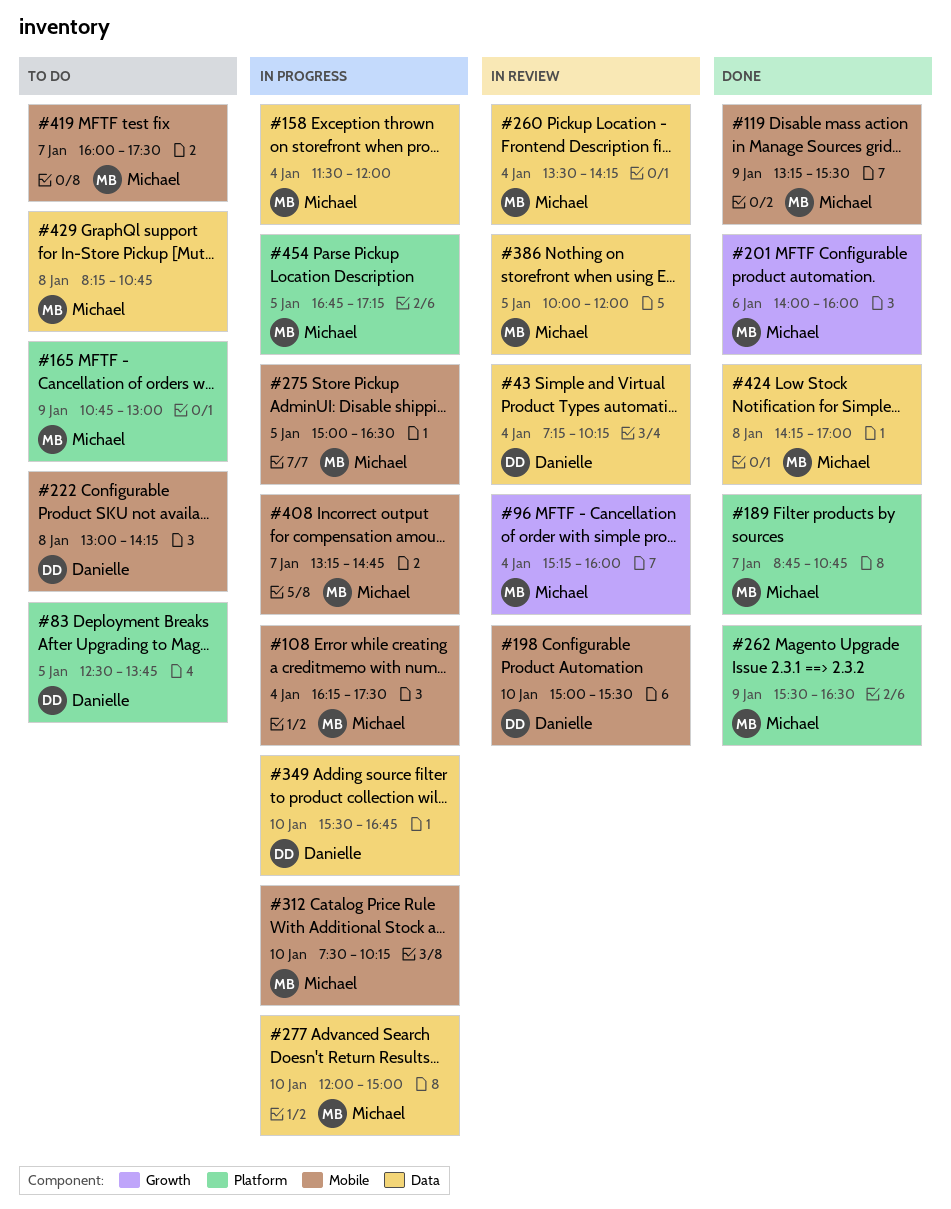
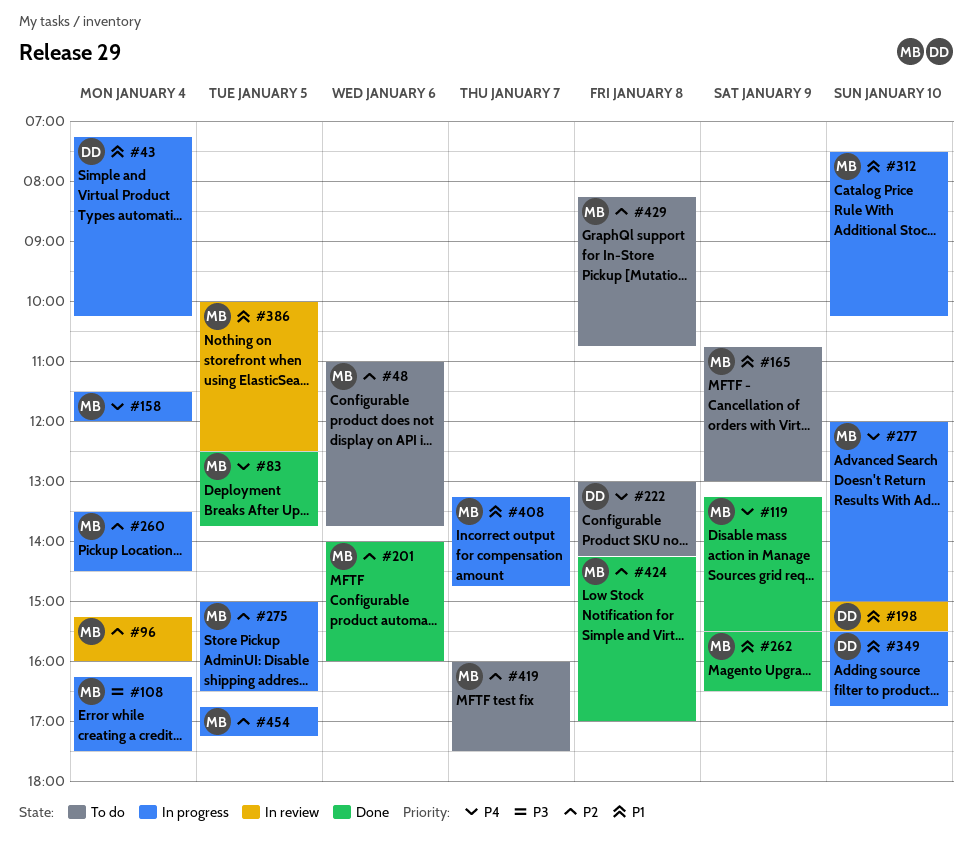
#43, status: In review -> In progress
#48: none -> present
#83, status: To do -> Done
#83, owner: Danielle -> Michael
#189: present -> none
#260, status: In review -> In progress
#260, ends: 14:15 -> 14:30
#386, ends: 12:00 -> 12:30

